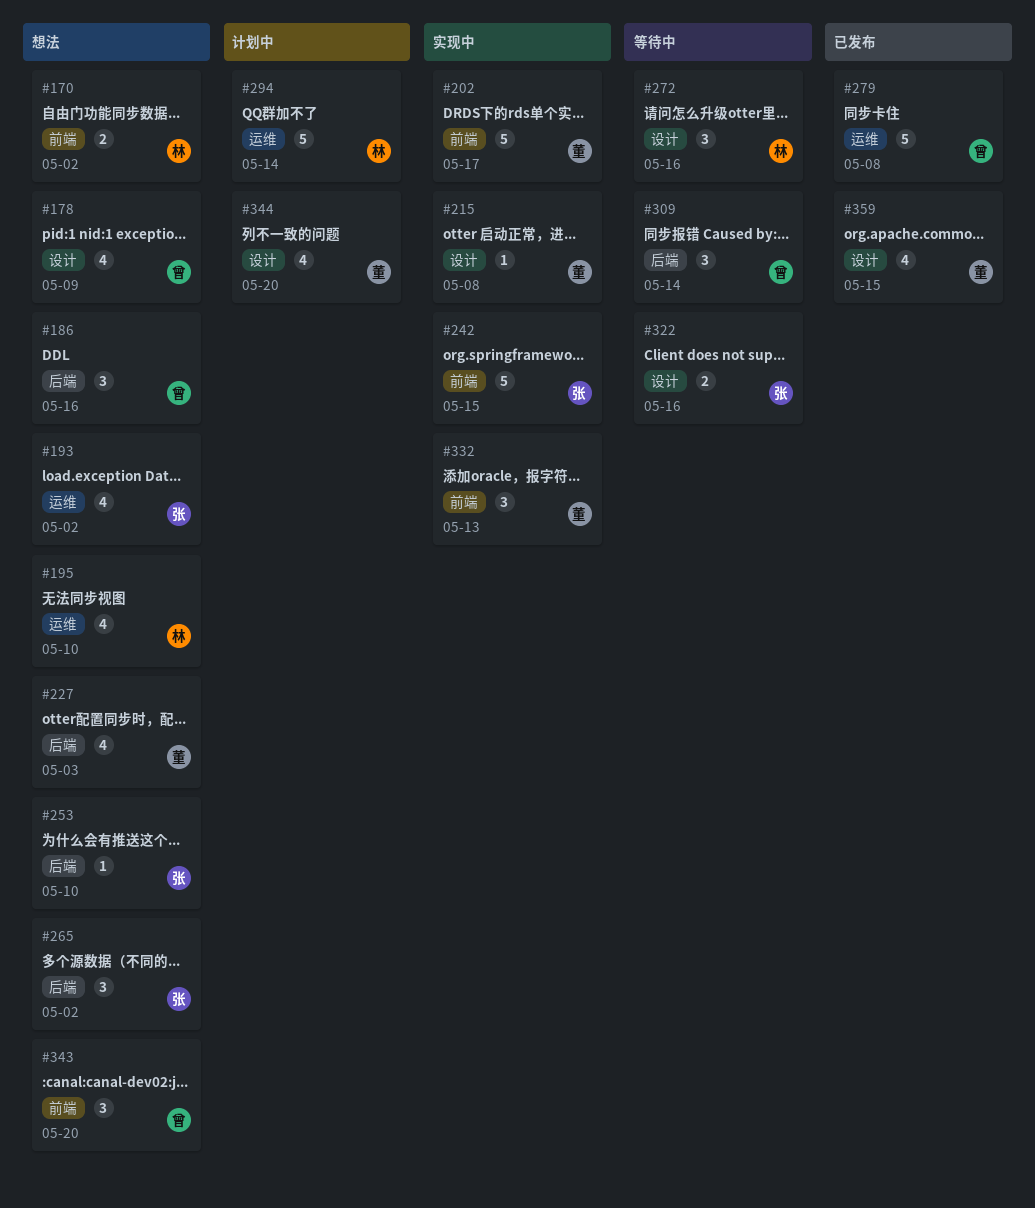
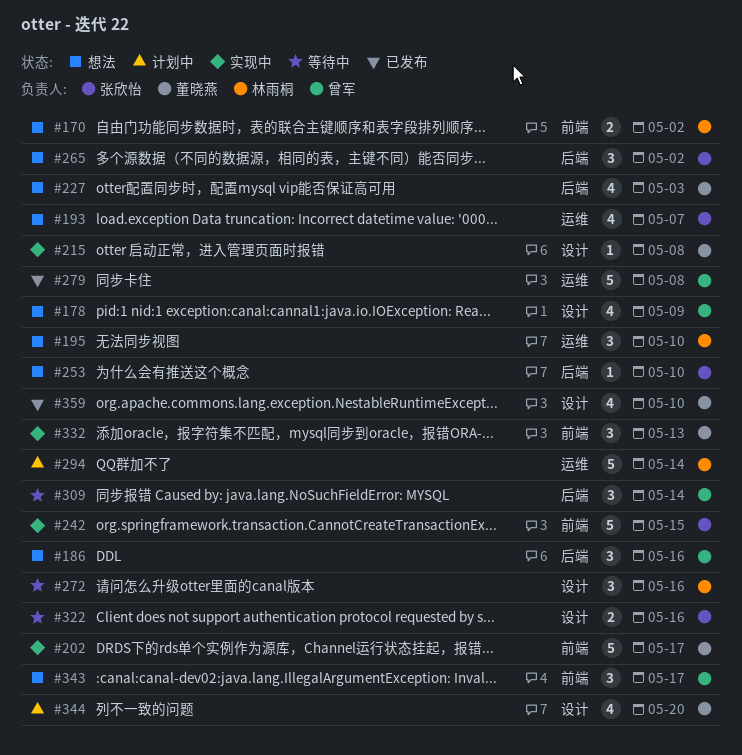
#193, due: May 2 -> May 7
#195, estimate: 4 -> 3
#343, due: May 20 -> May 17
#359, due: May 15 -> May 10

